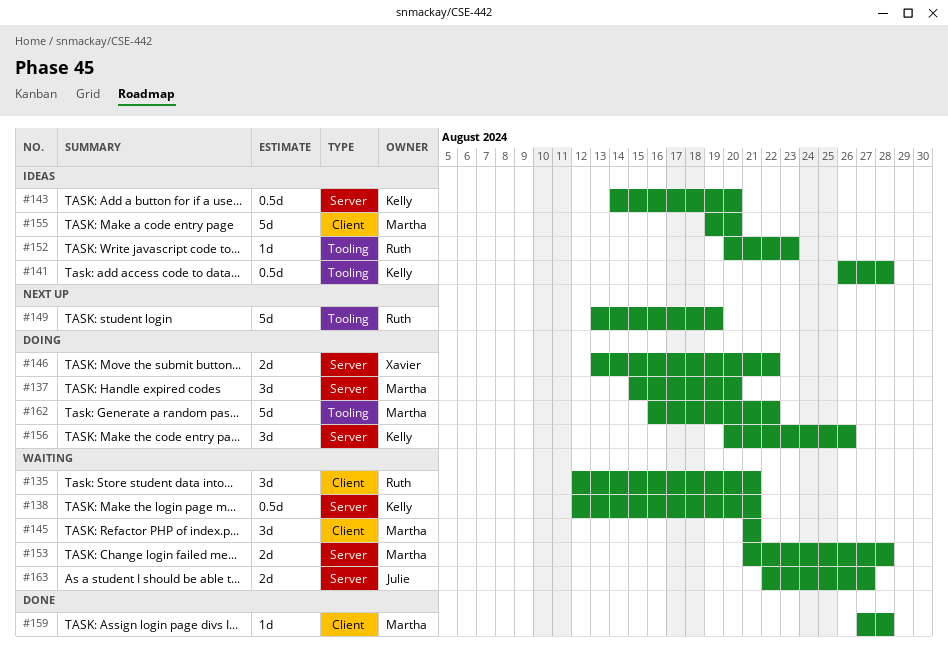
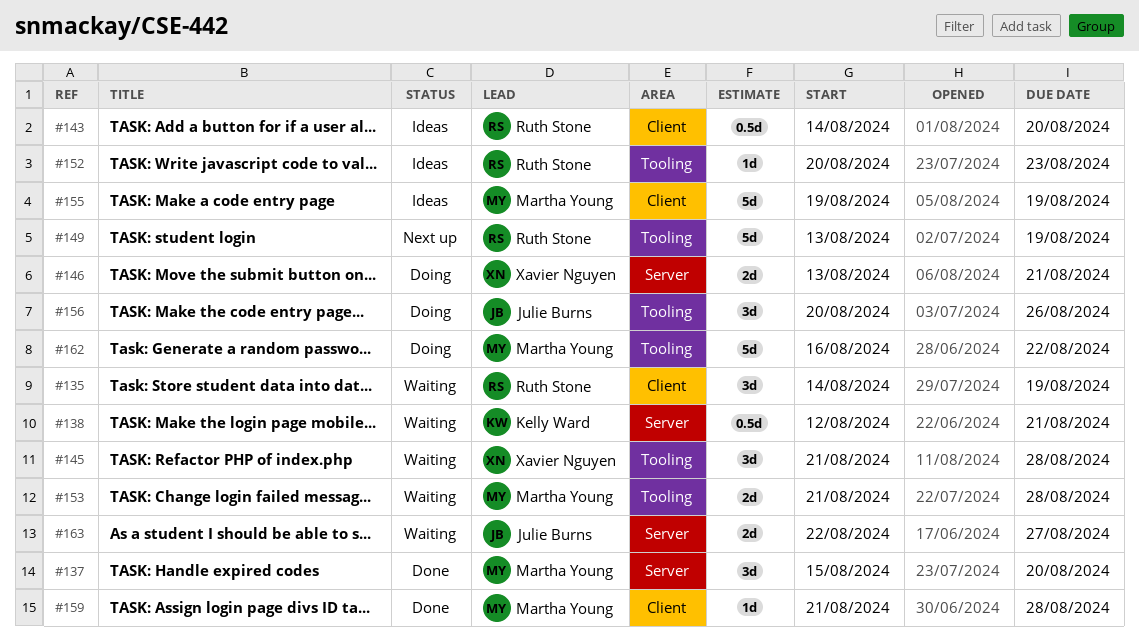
#135, start: Aug 12 -> Aug 14
#135, due: Aug 21 -> Aug 19
#137, status: Doing -> Done
#141: present -> none
#143, owner: Kelly Ward -> Ruth Stone
#143, label: Server -> Client
#145, owner: Martha Young -> Xavier Nguyen
#145, label: Client -> Tooling
#145, due: Aug 21 -> Aug 28
#146, due: Aug 22 -> Aug 21
#153, label: Server -> Tooling
#155, due: Aug 20 -> Aug 19
#156, owner: Kelly Ward -> Julie Burns
#156, label: Server -> Tooling
#159, start: Aug 27 -> Aug 21

